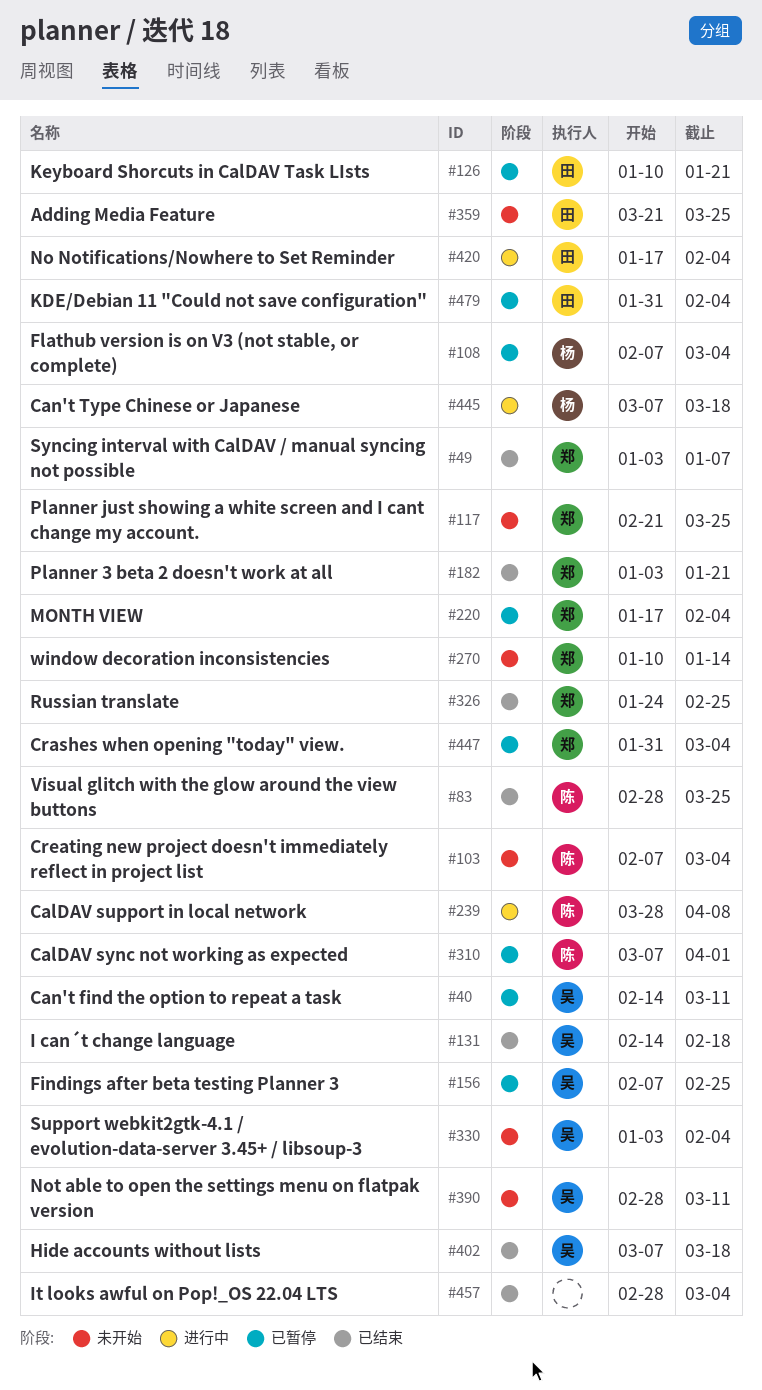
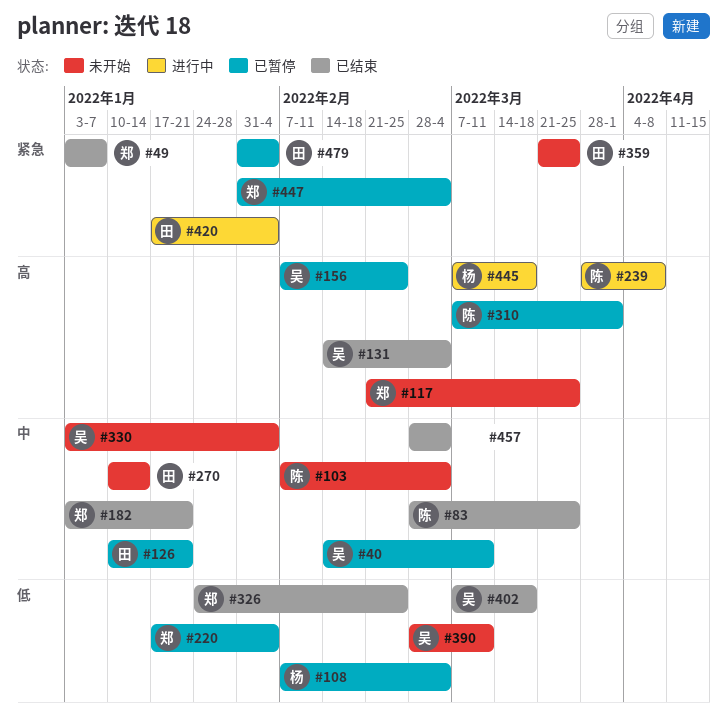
#131, due: Feb 18 -> Mar 4
#270, owner: 郑 -> 田

